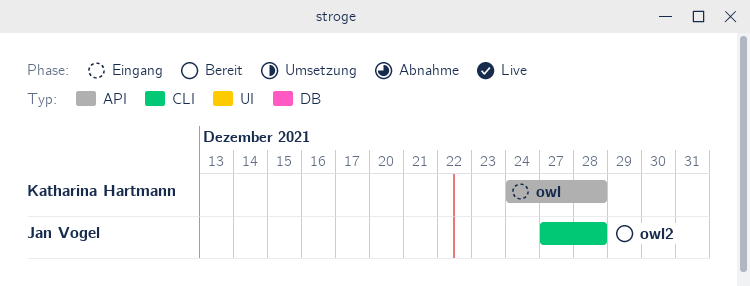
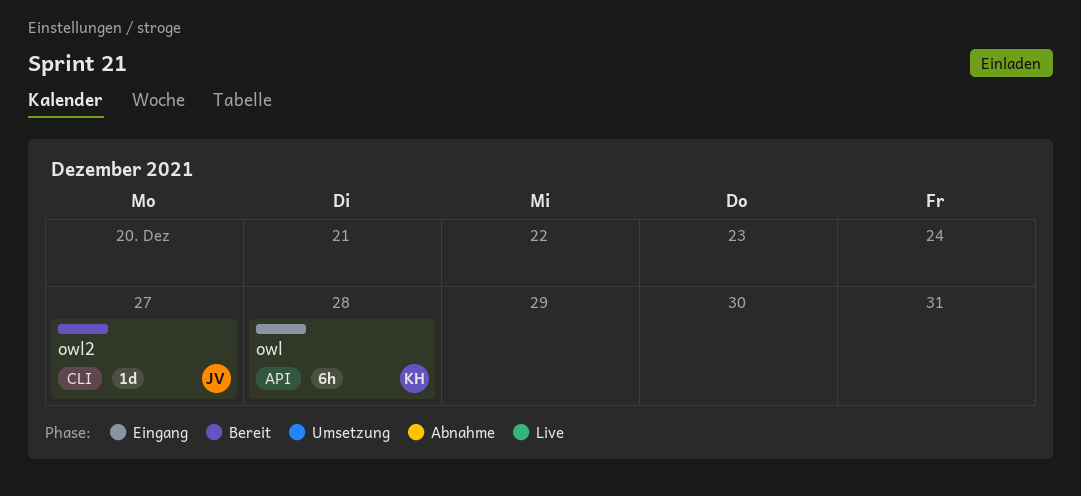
owl2, due: Dec 28 -> Dec 27

